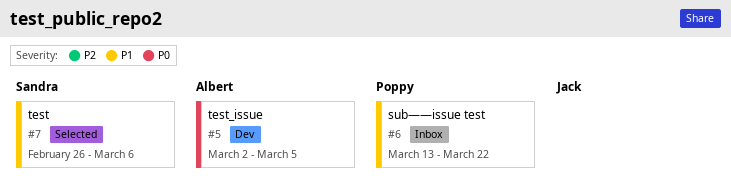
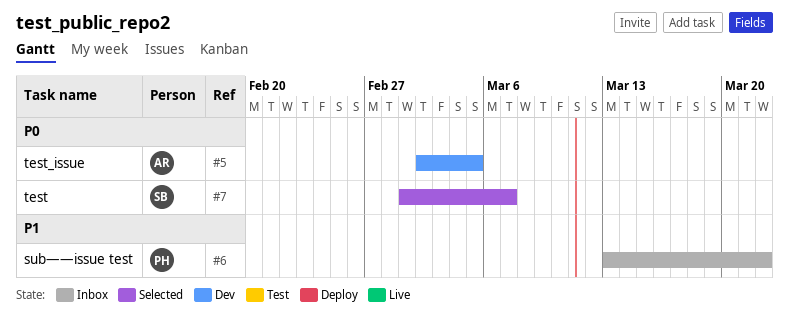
#7, priority: P1 -> P0
#7, start: Feb 26 -> Mar 1
#7, due: Mar 6 -> Mar 7

